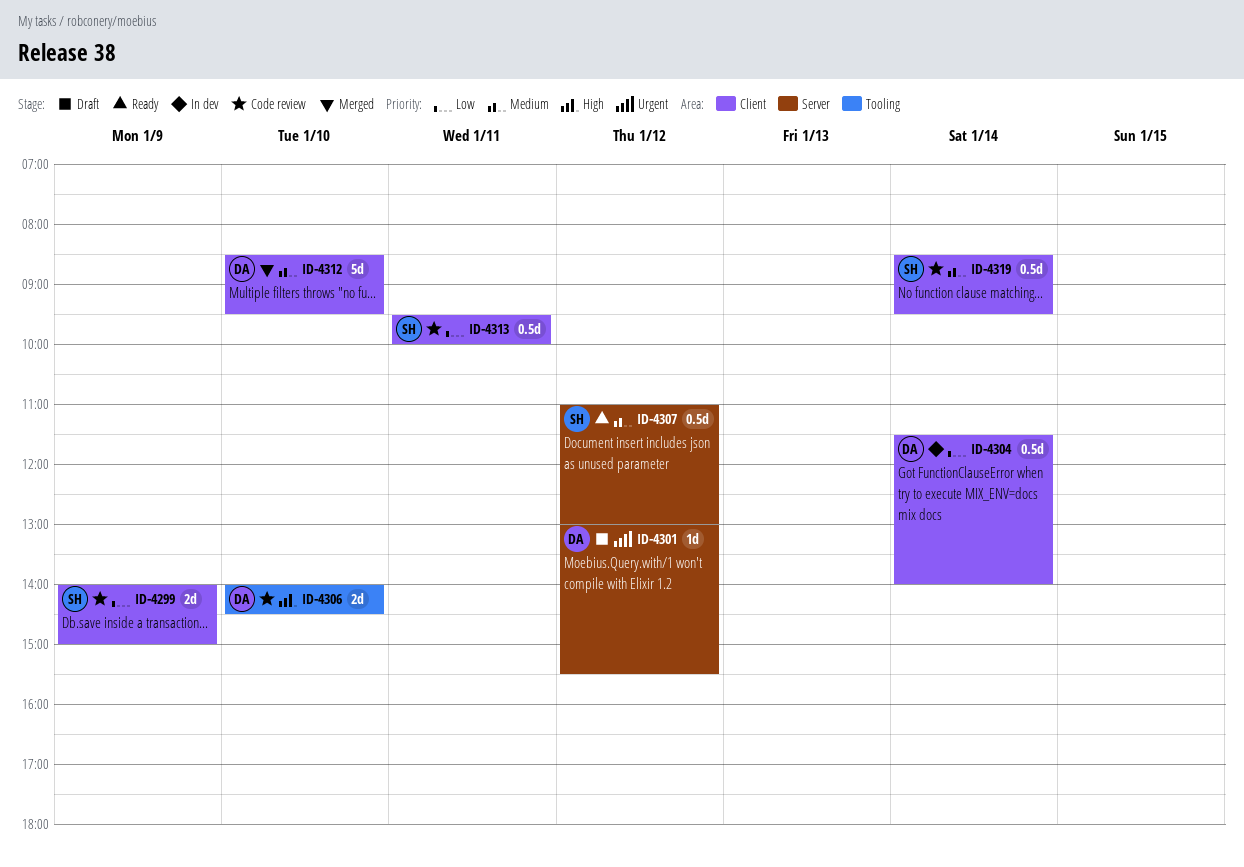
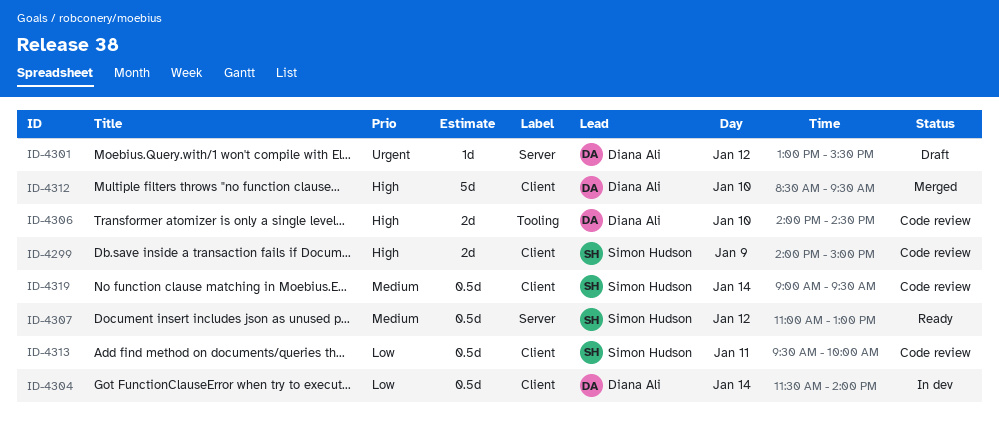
ID-4299, priority: Low -> High
ID-4312, priority: Medium -> High
ID-4319, begins: 08:30 -> 09:00

